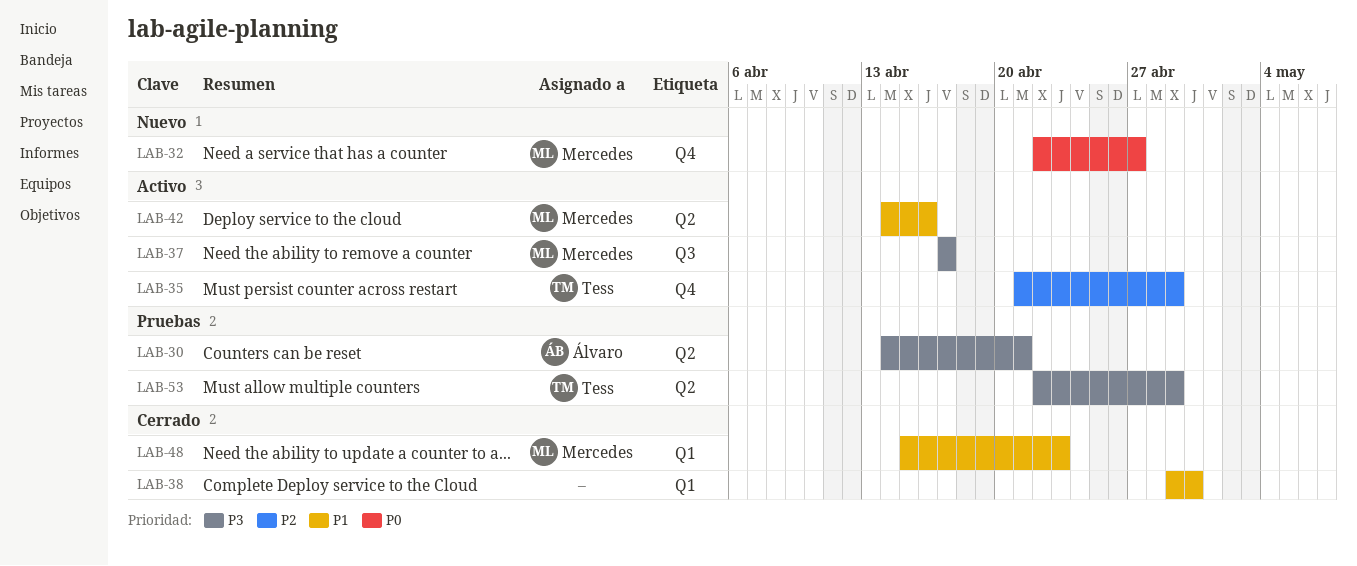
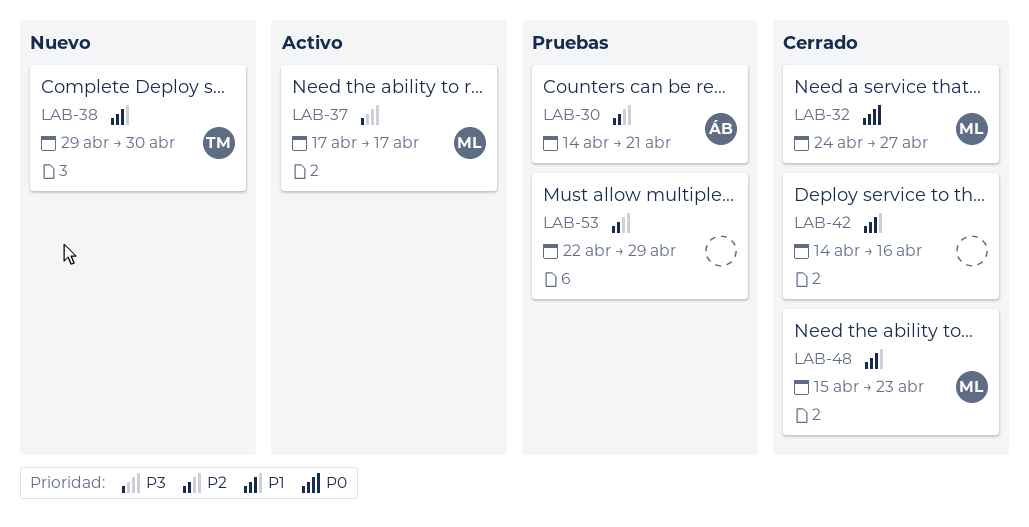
LAB-30, priority: P3 -> P2
LAB-32, status: Nuevo -> Cerrado
LAB-32, start: Apr 22 -> Apr 24
LAB-35: present -> none
LAB-38, status: Cerrado -> Nuevo
LAB-38, owner: none -> Tess
LAB-42, status: Activo -> Cerrado
LAB-42, owner: Mercedes -> none
LAB-53, owner: Tess -> none
LAB-53, priority: P3 -> P2

